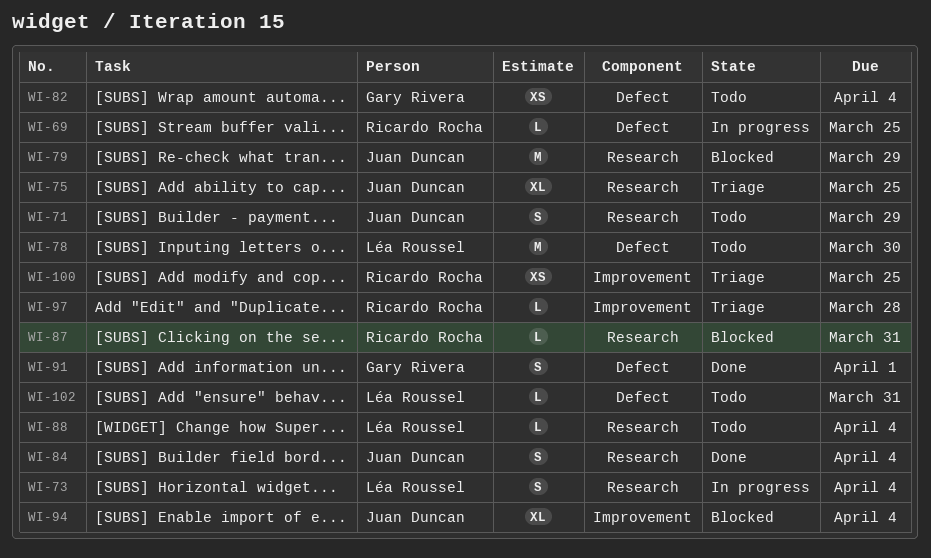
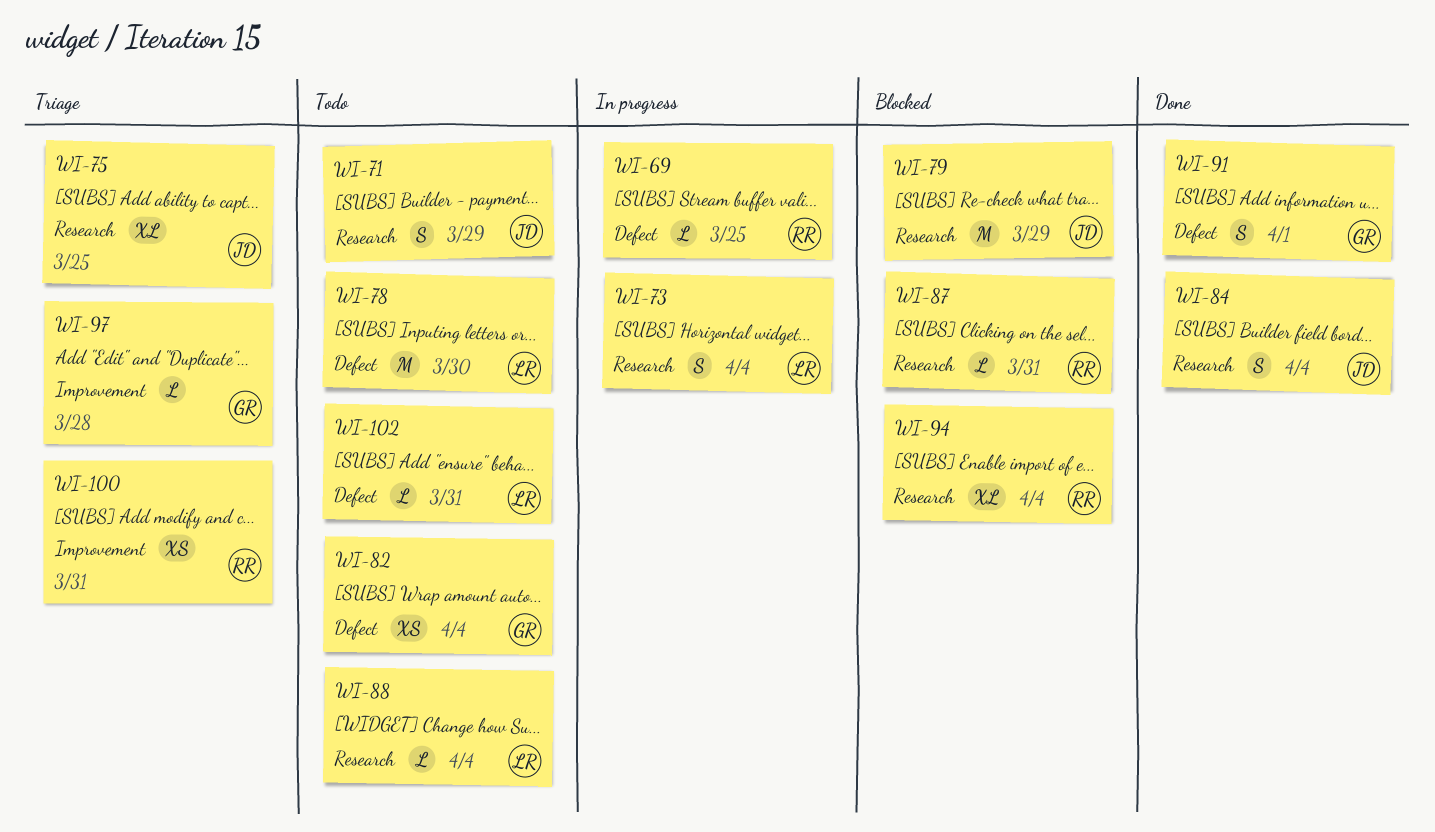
WI-94, owner: Juan Duncan -> Ricardo Rocha
WI-94, label: Improvement -> Research
WI-97, owner: Ricardo Rocha -> Gary Rivera
WI-100, due: Mar 25 -> Mar 31

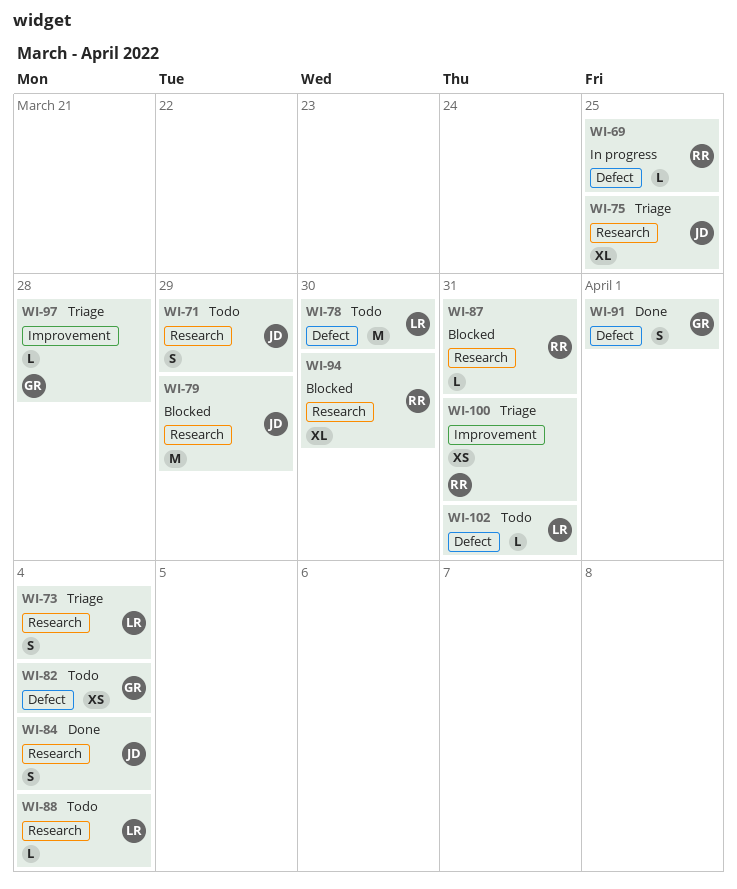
WI-73, status: In progress -> Triage
WI-94, due: Apr 4 -> Mar 30

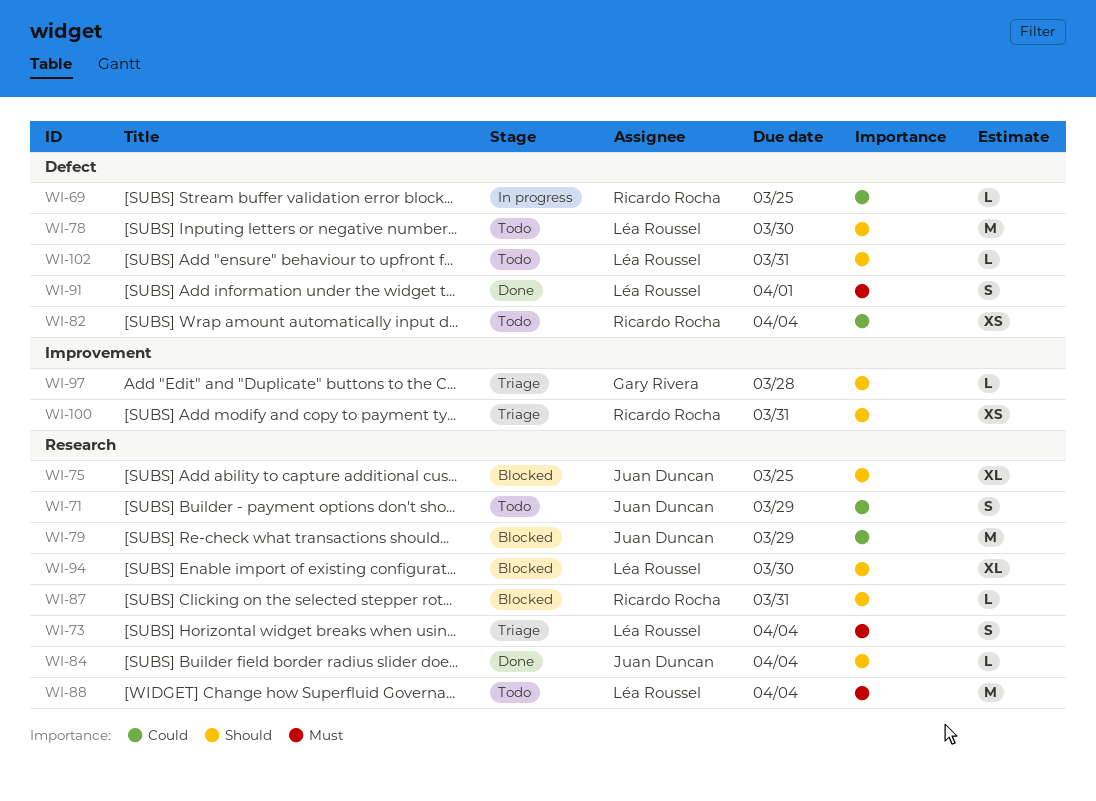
WI-75, status: Triage -> Blocked
WI-82, owner: Gary Rivera -> Ricardo Rocha
WI-84, estimate: S -> L
WI-88, estimate: L -> M
WI-91, owner: Gary Rivera -> Léa Roussel
WI-94, owner: Ricardo Rocha -> Léa Roussel

